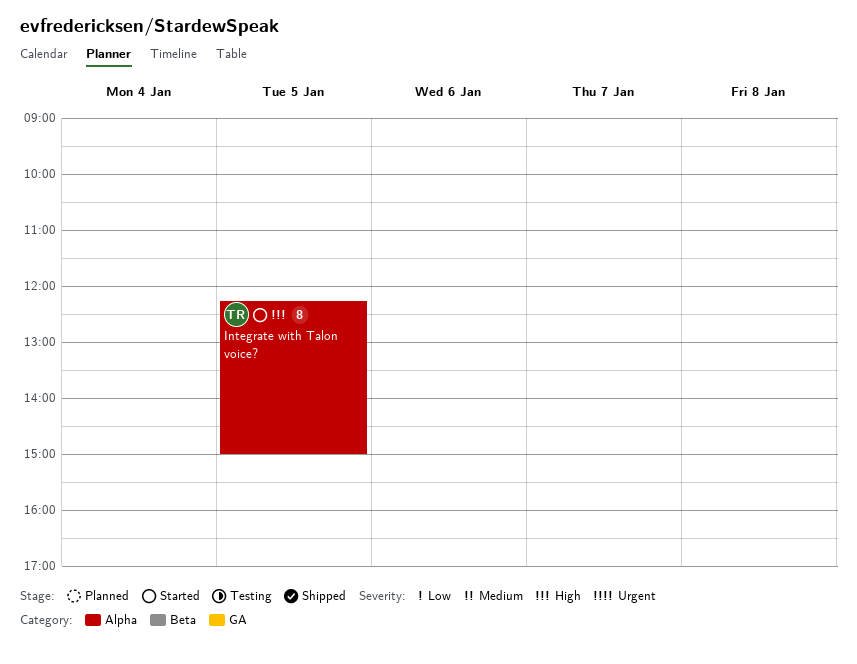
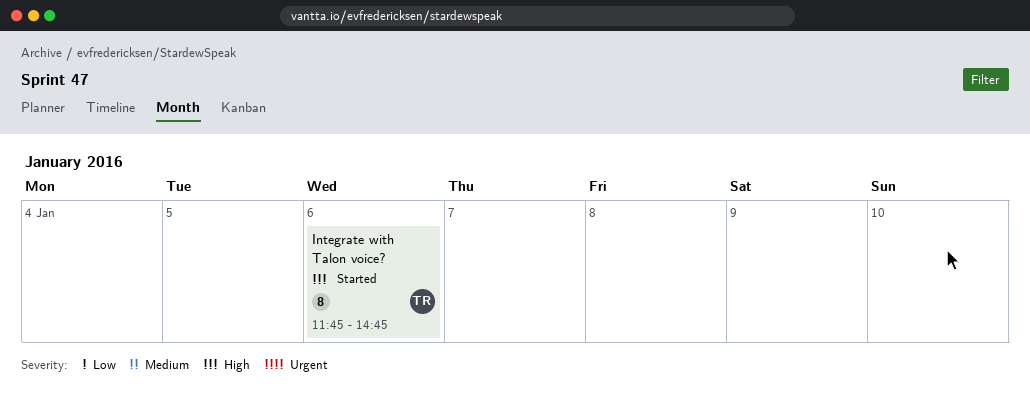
Integrate with Talon voice?, day: Jan 5 -> Jan 6
Integrate with Talon voice?, begins: 12:15 -> 11:45
Integrate with Talon voice?, ends: 15:00 -> 14:45

